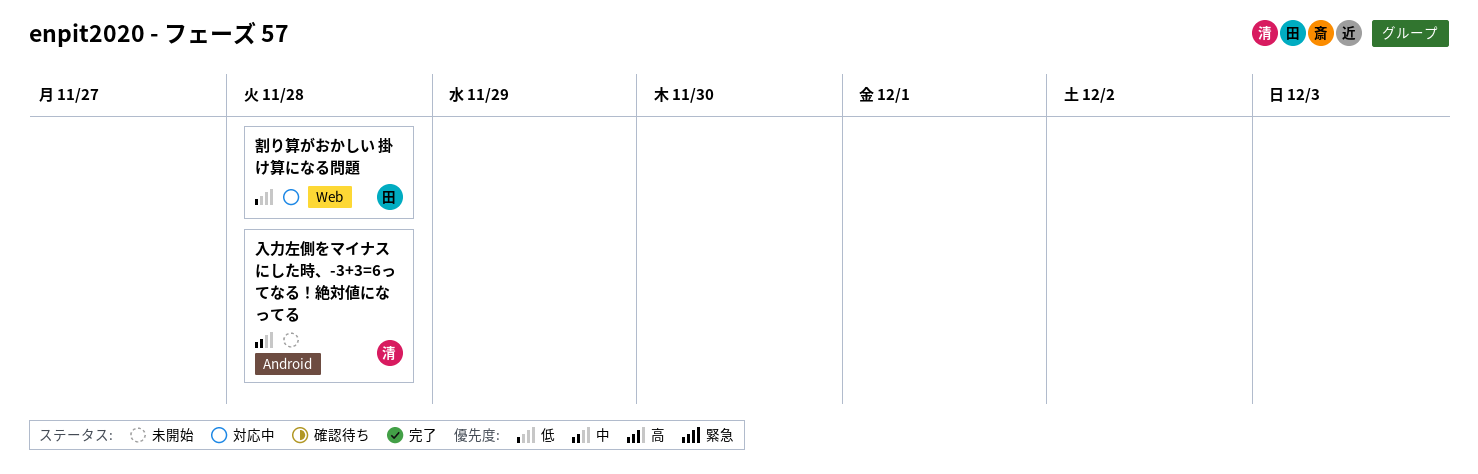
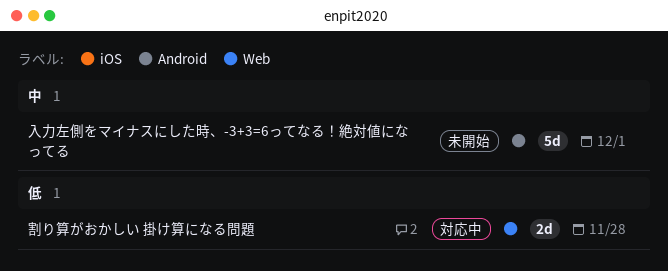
入力左側をマイナスにした時、-3+3=6ってなる！絶対値になってる, due: Nov 28 -> Dec 1

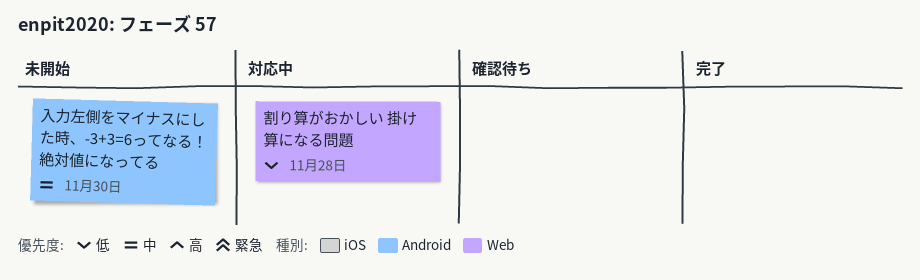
入力左側をマイナスにした時、-3+3=6ってなる！絶対値になってる, due: Dec 1 -> Nov 30

